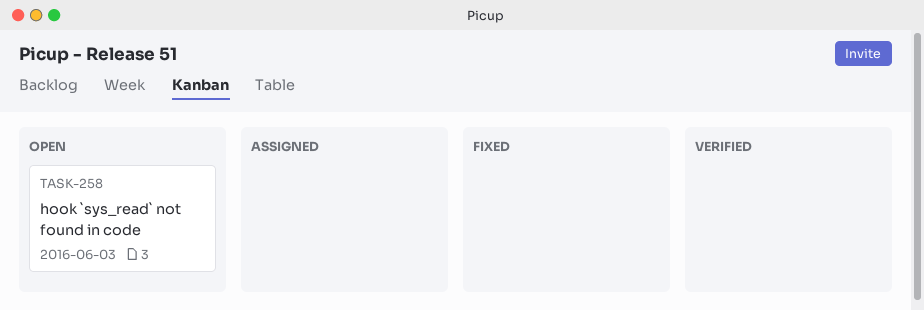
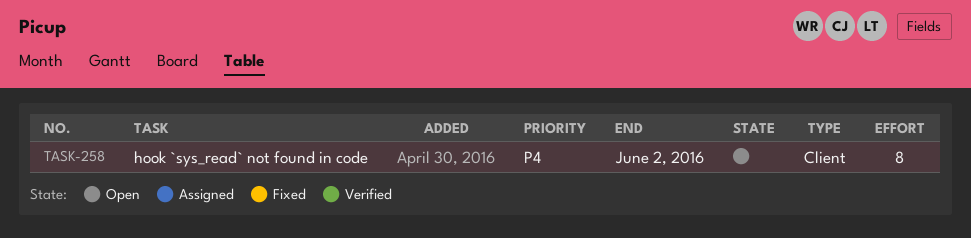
TASK-258, due: Jun 3 -> Jun 2

